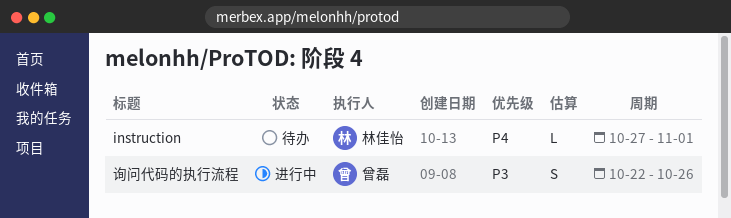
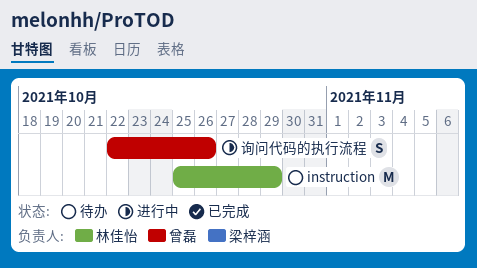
instruction, estimate: L -> M
instruction, start: Oct 27 -> Oct 25
instruction, due: Nov 1 -> Oct 29

